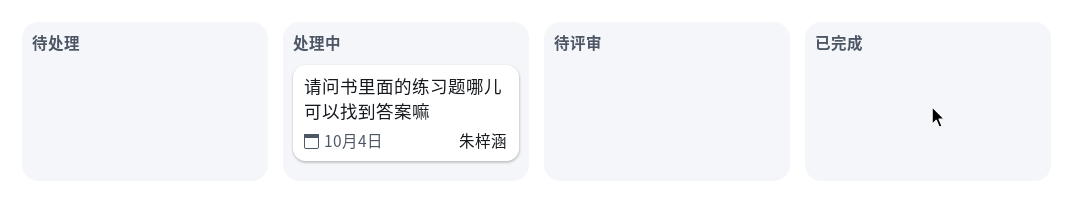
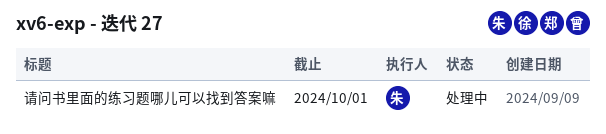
请问书里面的练习题哪儿可以找到答案嘛, due: Oct 4 -> Oct 1

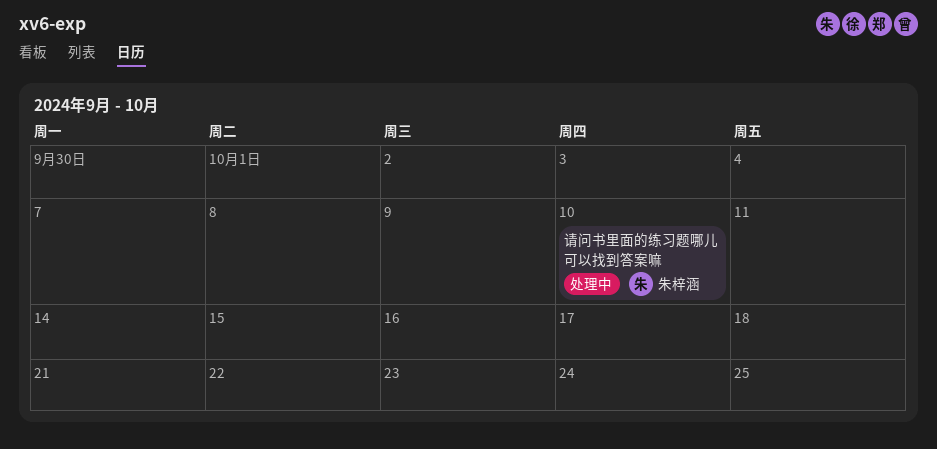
请问书里面的练习题哪儿可以找到答案嘛, due: Oct 1 -> Oct 10

